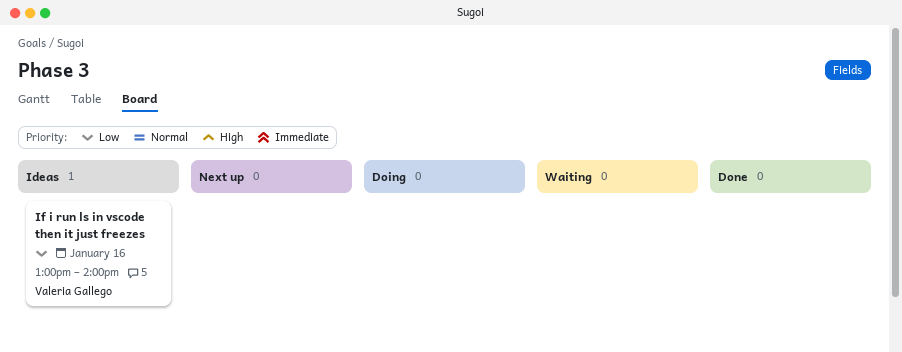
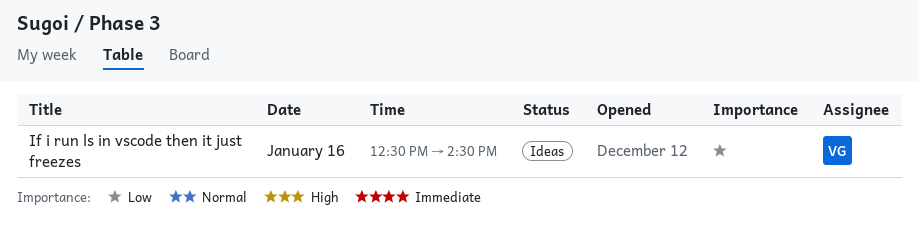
If i run ls in vscode then it just freezes, begins: 13:00 -> 12:30
If i run ls in vscode then it just freezes, ends: 14:00 -> 14:30

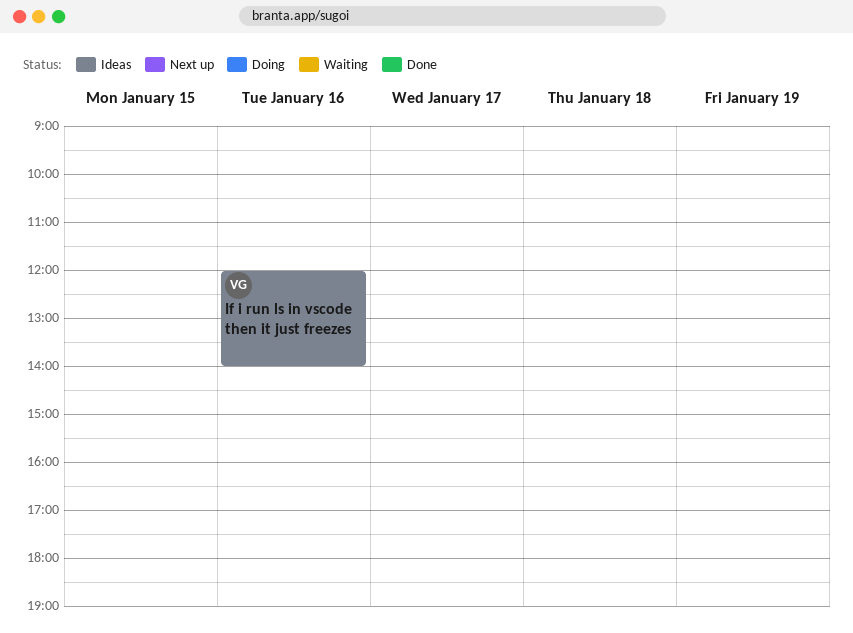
If i run ls in vscode then it just freezes, begins: 12:30 -> 12:00
If i run ls in vscode then it just freezes, ends: 14:30 -> 14:00

